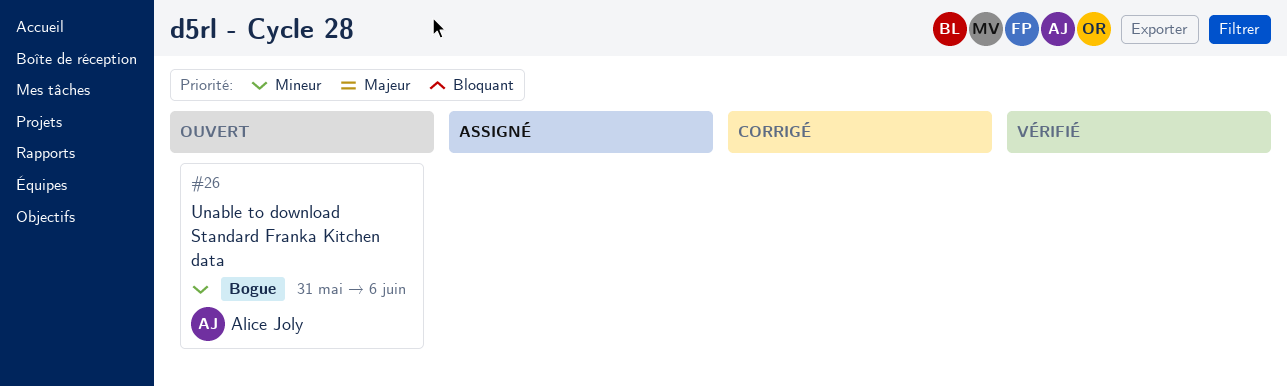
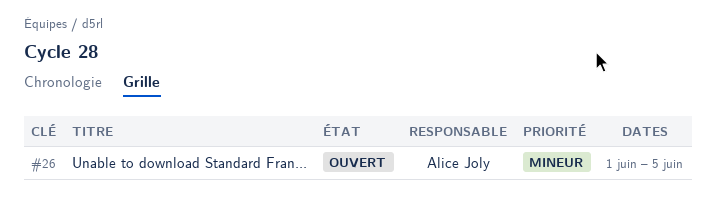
#26, start: May 31 -> Jun 1
#26, due: Jun 6 -> Jun 5

